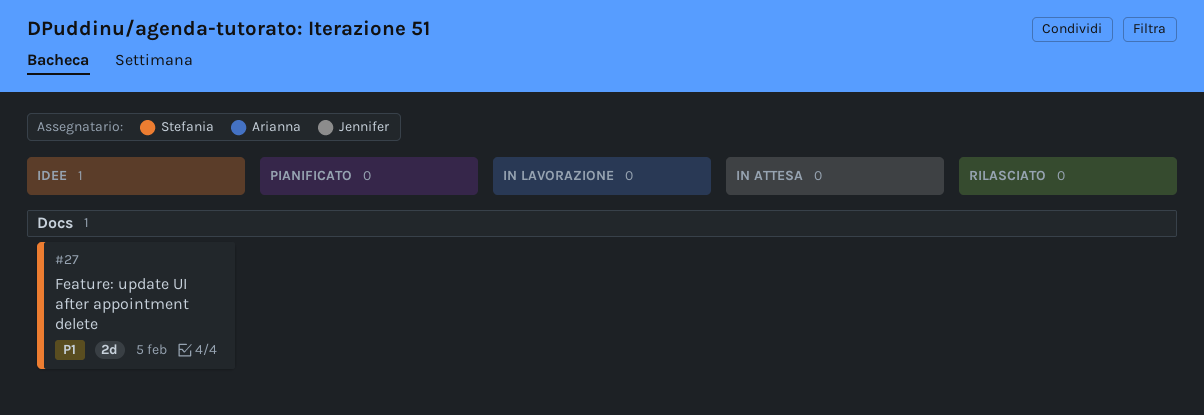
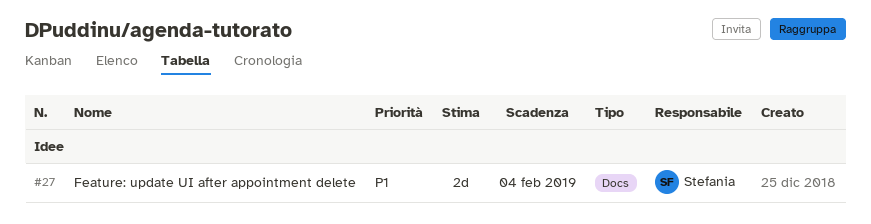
#27, due: Feb 5 -> Feb 4

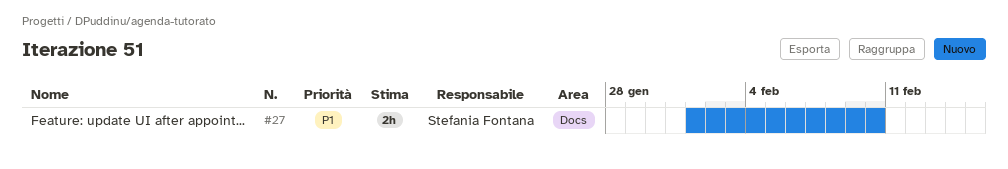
#27, estimate: 2d -> 2h
#27, due: Feb 4 -> Feb 10

